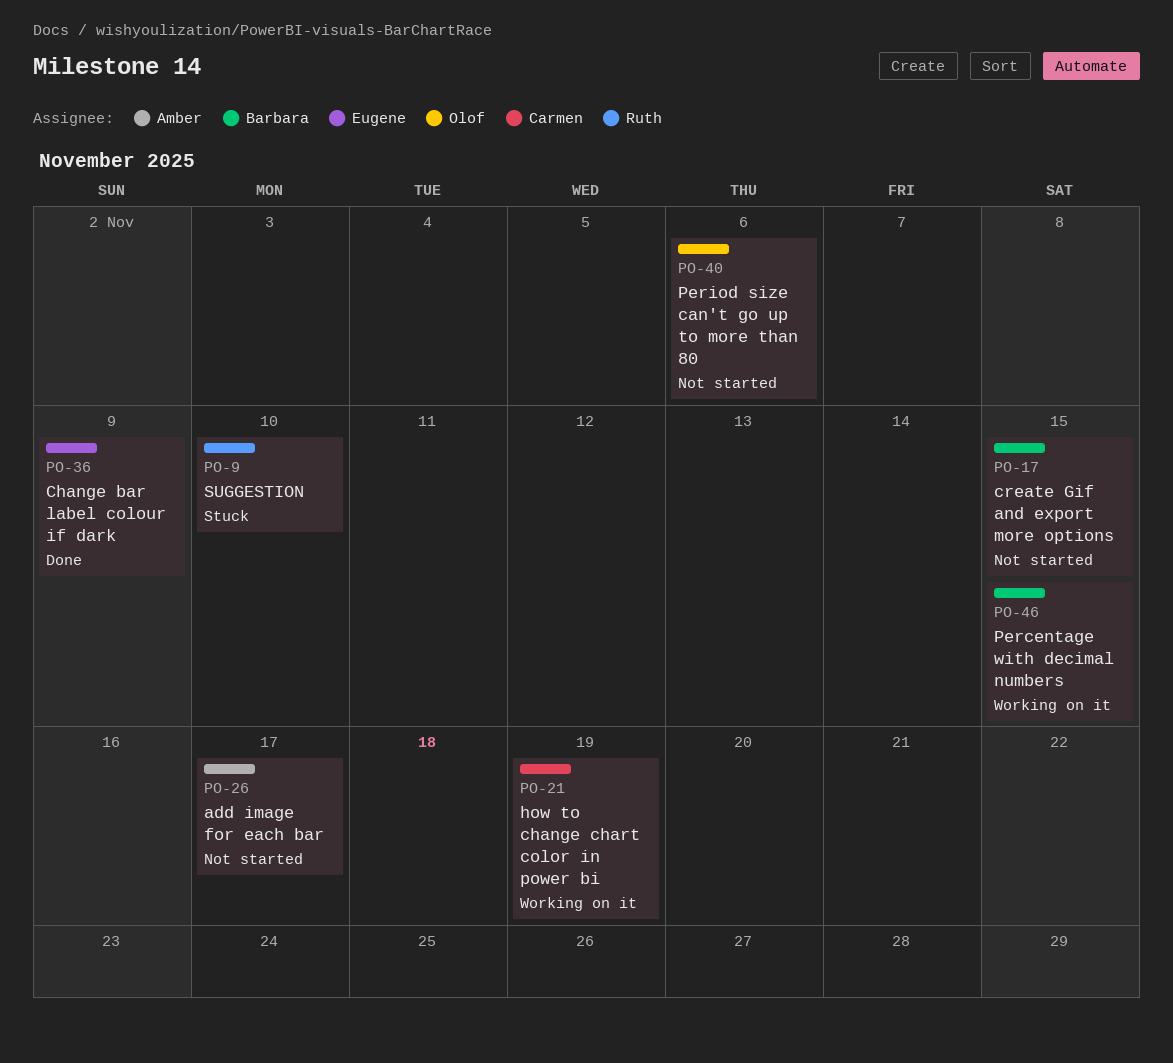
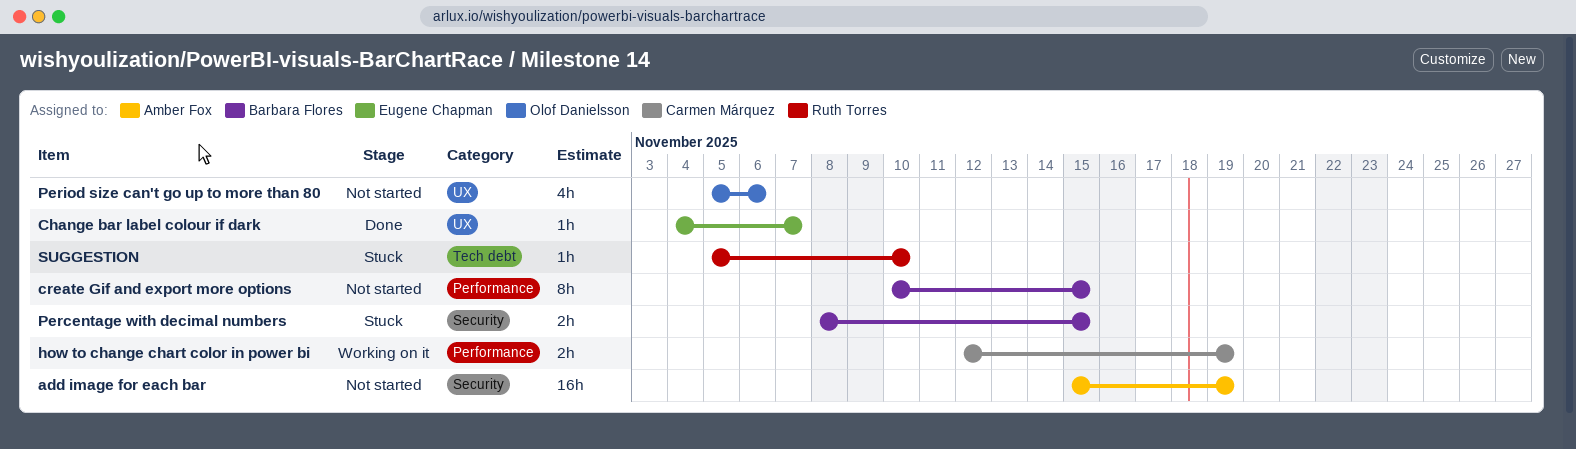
add image for each bar, due: Nov 17 -> Nov 19
Change bar label colour if dark, due: Nov 9 -> Nov 7
Percentage with decimal numbers, status: Working on it -> Stuck

